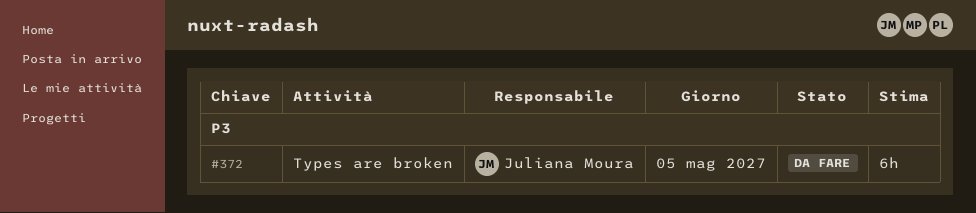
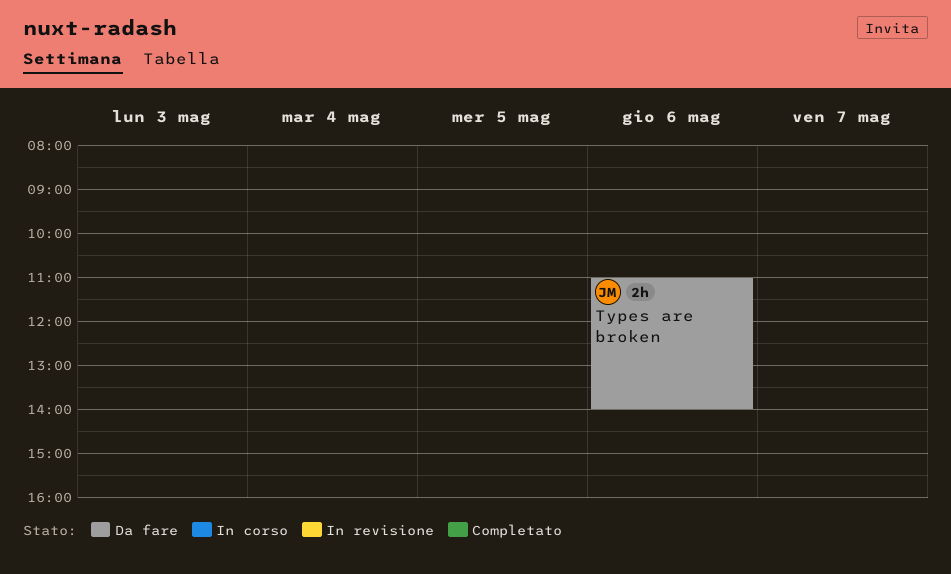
Types are broken, estimate: 6h -> 2h
Types are broken, day: May 5 -> May 6

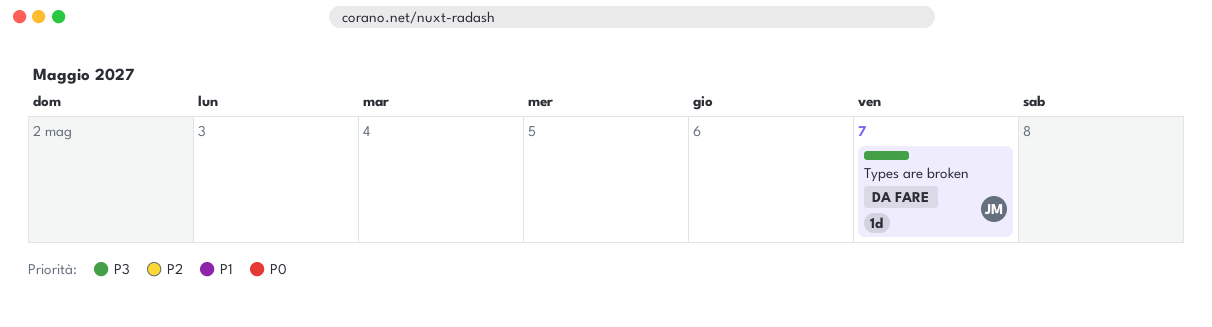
Types are broken, estimate: 2h -> 1d
Types are broken, day: May 6 -> May 7

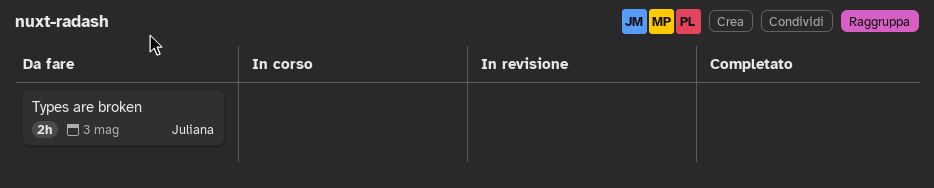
Types are broken, estimate: 1d -> 2h
Types are broken, day: May 7 -> May 3

